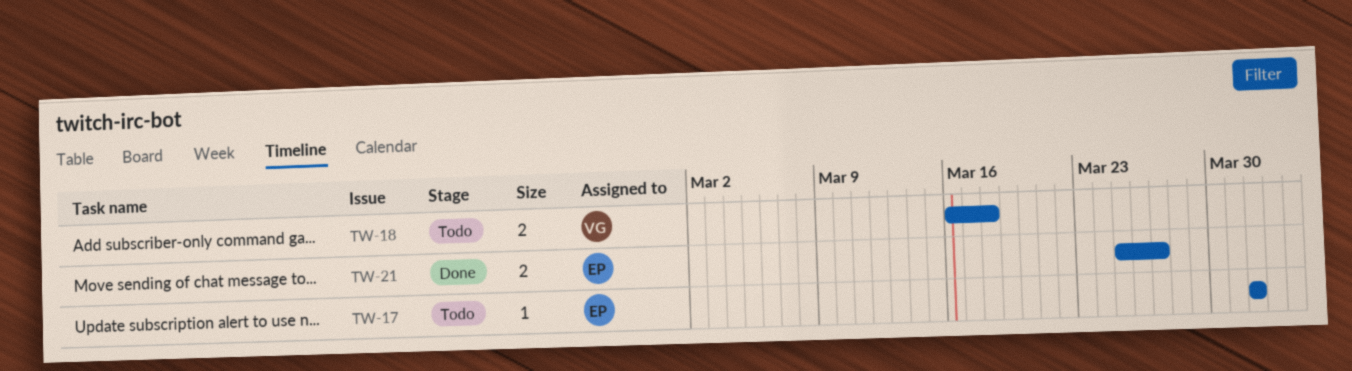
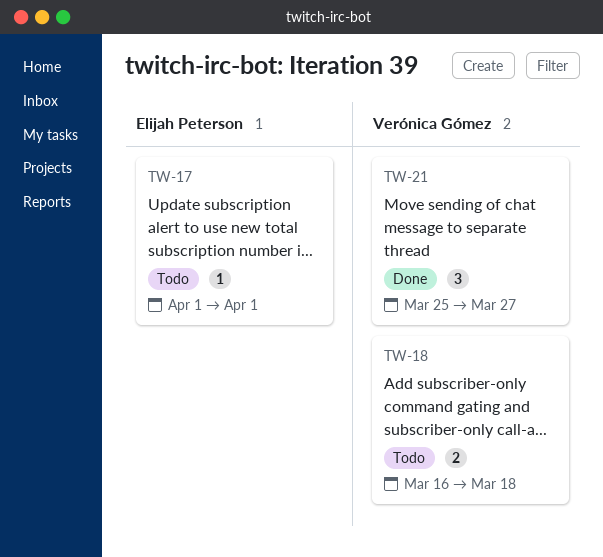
TW-21, owner: Elijah Peterson -> Verónica Gómez
TW-21, estimate: 2 -> 3

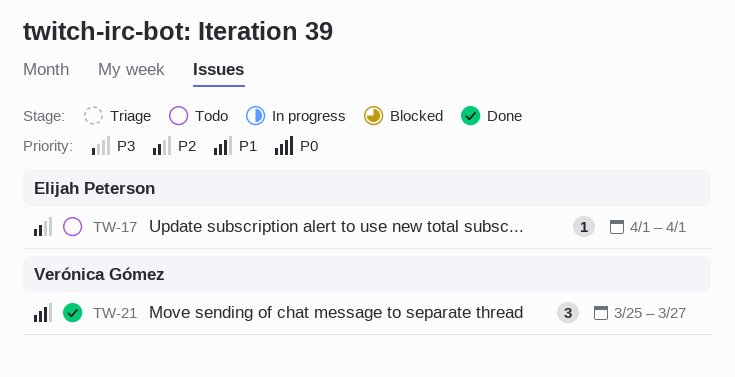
TW-18: present -> none

